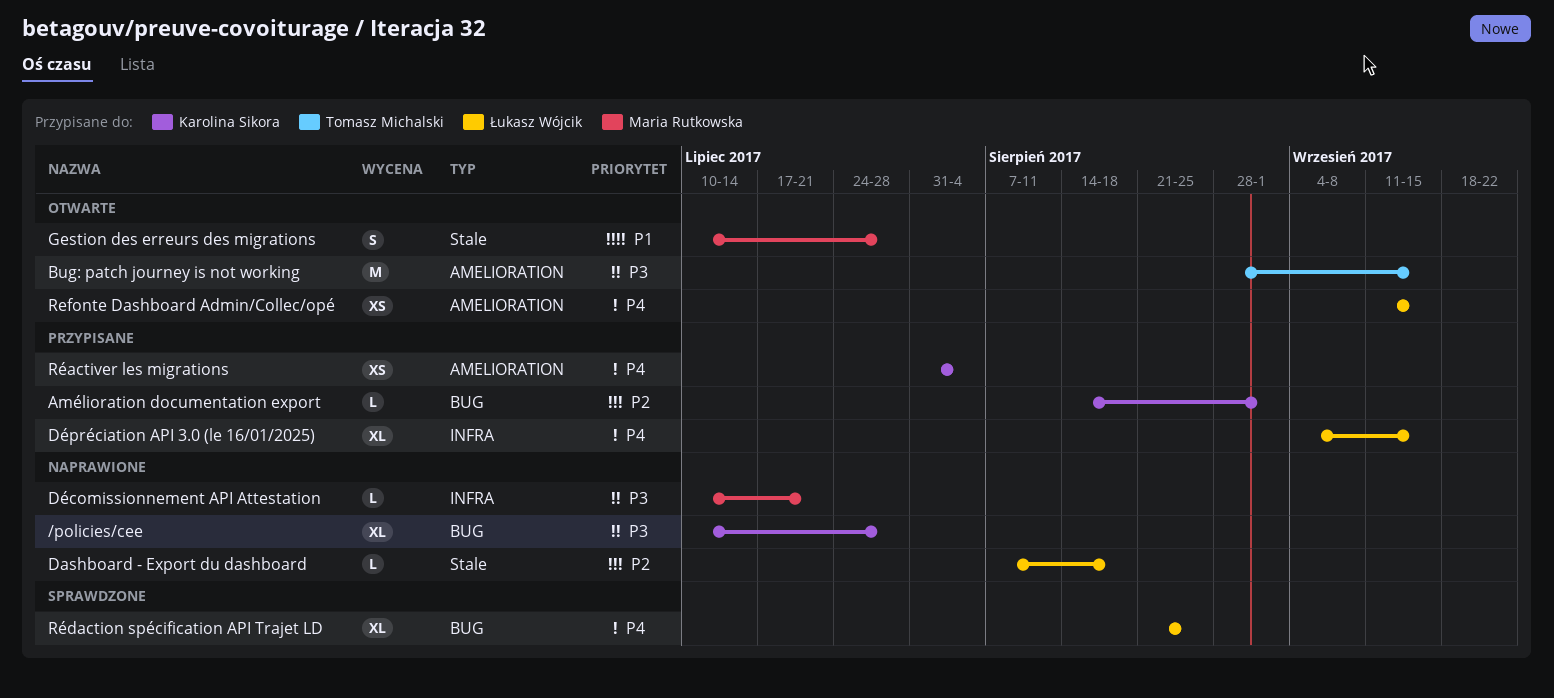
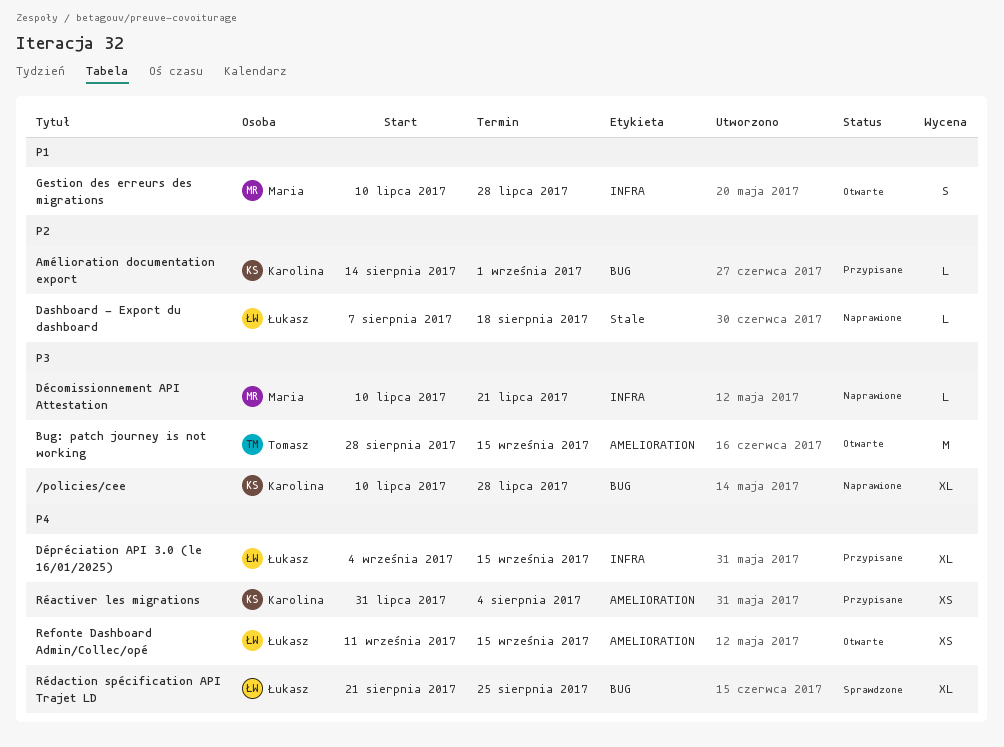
Gestion des erreurs des migrations, label: Stale -> INFRA

